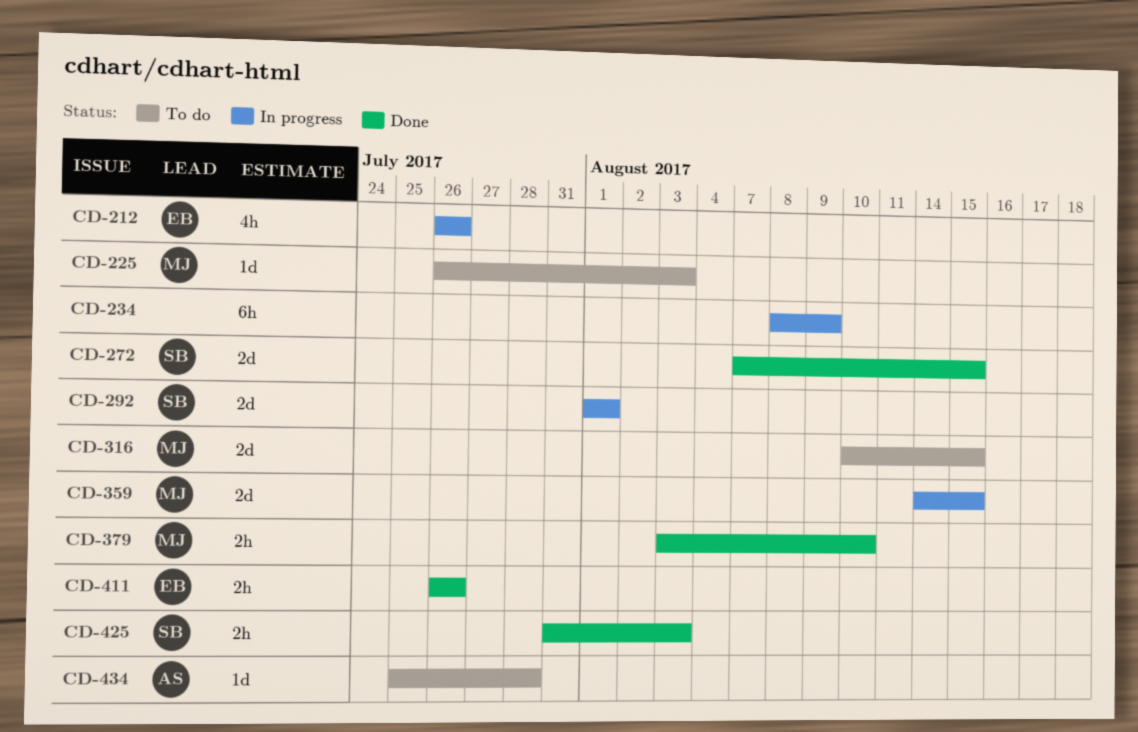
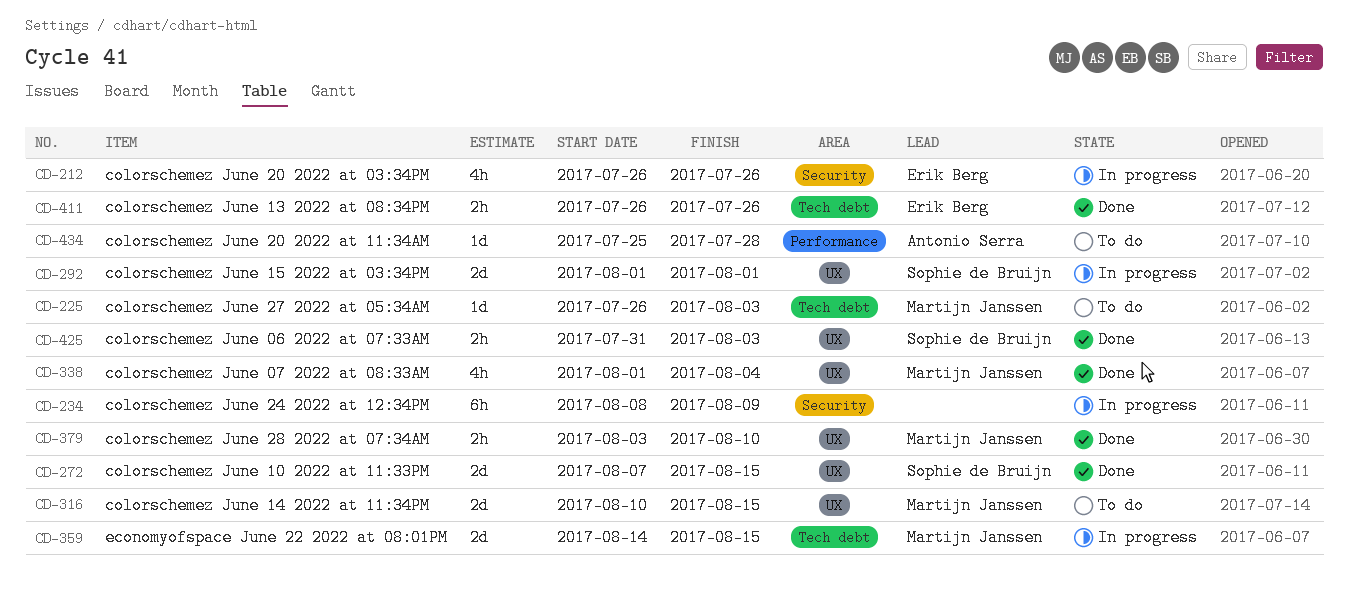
CD-338: none -> present

